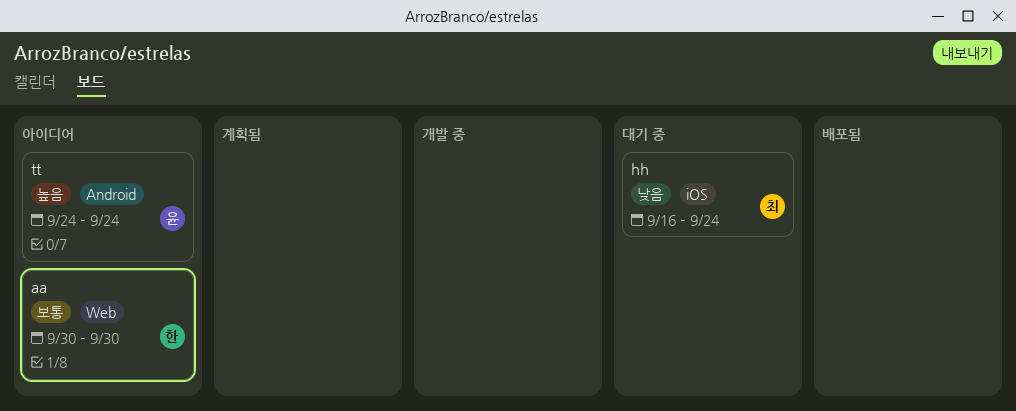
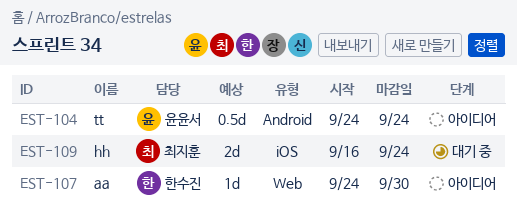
aa, start: Sep 30 -> Sep 24

